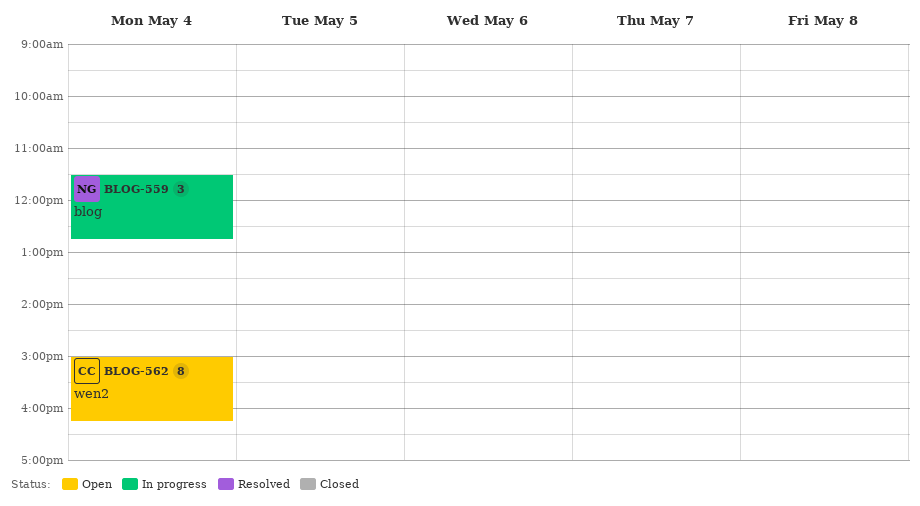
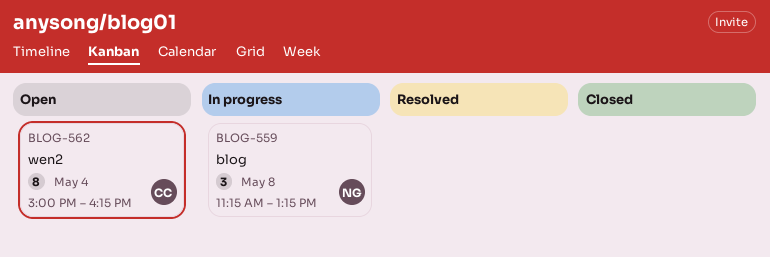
BLOG-559, day: May 4 -> May 8
BLOG-559, begins: 11:30 -> 11:15
BLOG-559, ends: 12:45 -> 13:15

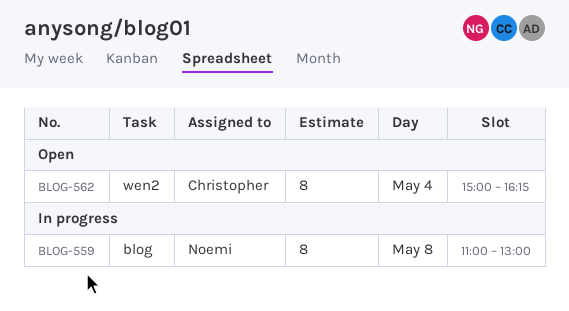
BLOG-559, estimate: 3 -> 8
BLOG-559, begins: 11:15 -> 11:00
BLOG-559, ends: 13:15 -> 13:00

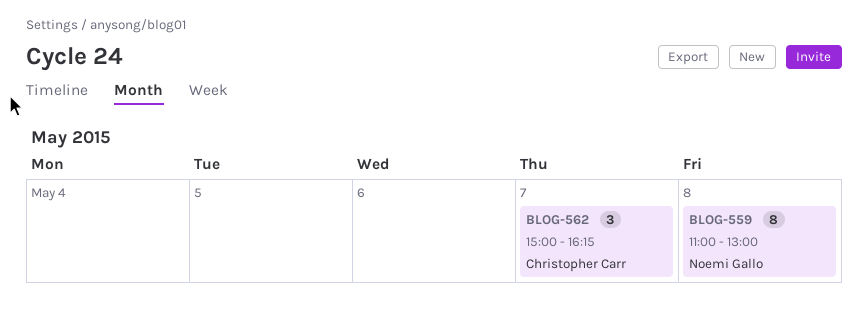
BLOG-562, estimate: 8 -> 3
BLOG-562, day: May 4 -> May 7

